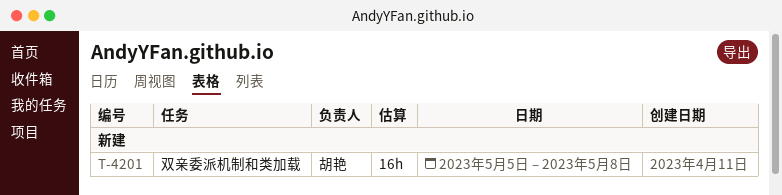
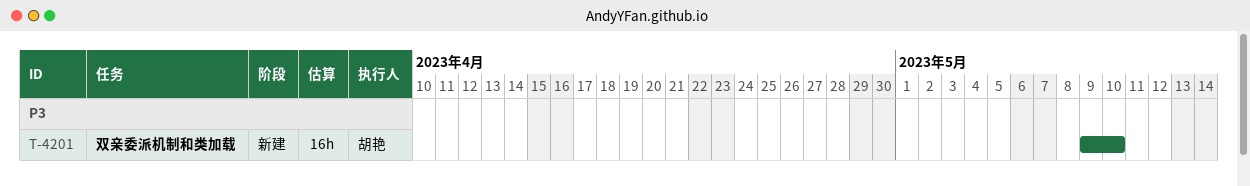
T-4201, start: May 5 -> May 9
T-4201, due: May 8 -> May 10

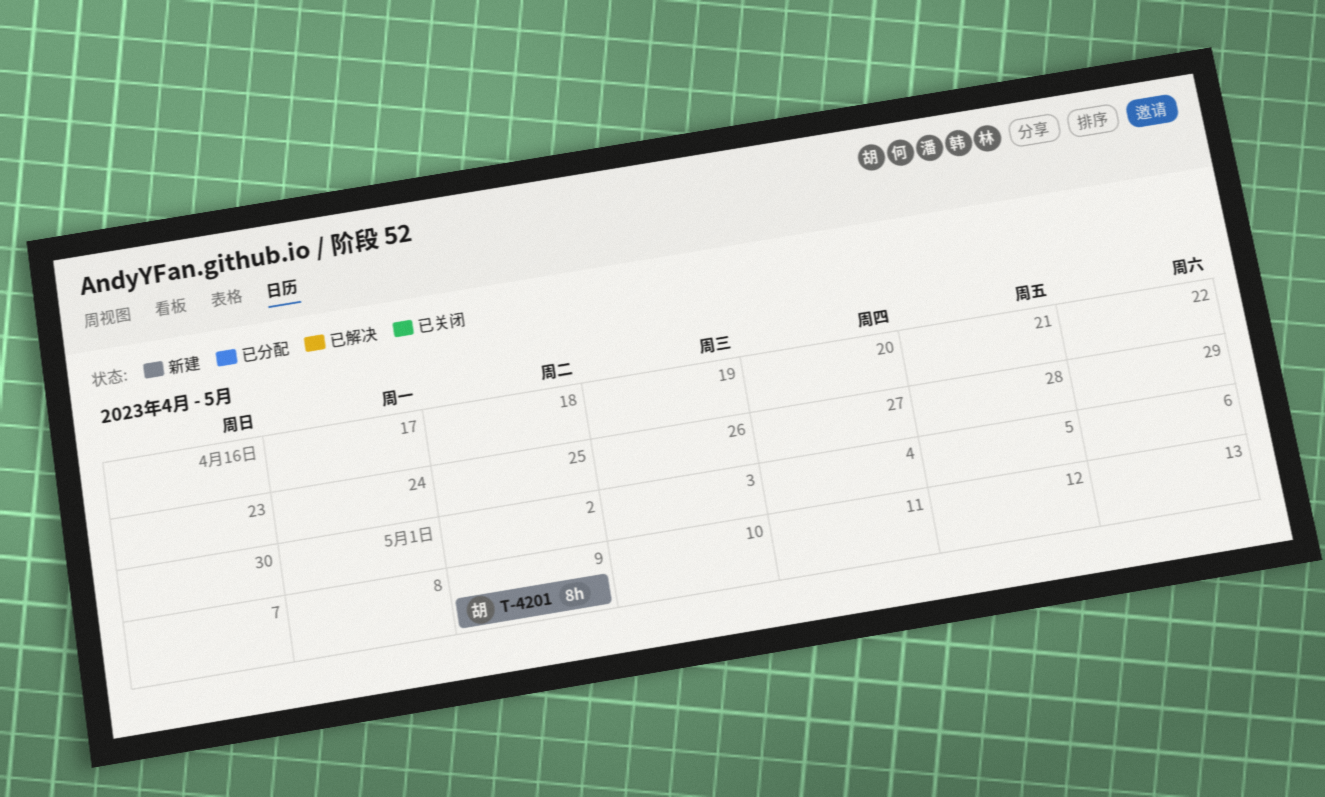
T-4201, estimate: 16h -> 8h
T-4201, due: May 10 -> May 9

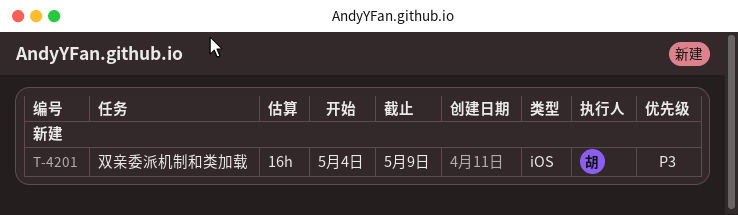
T-4201, estimate: 8h -> 16h
T-4201, start: May 9 -> May 4

